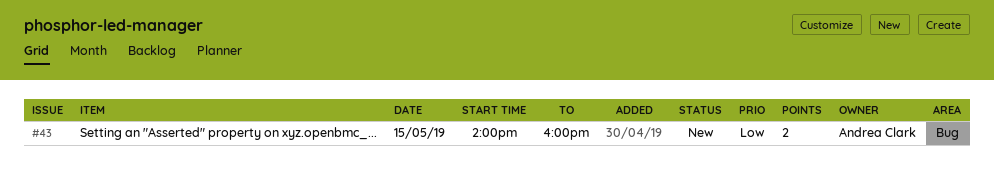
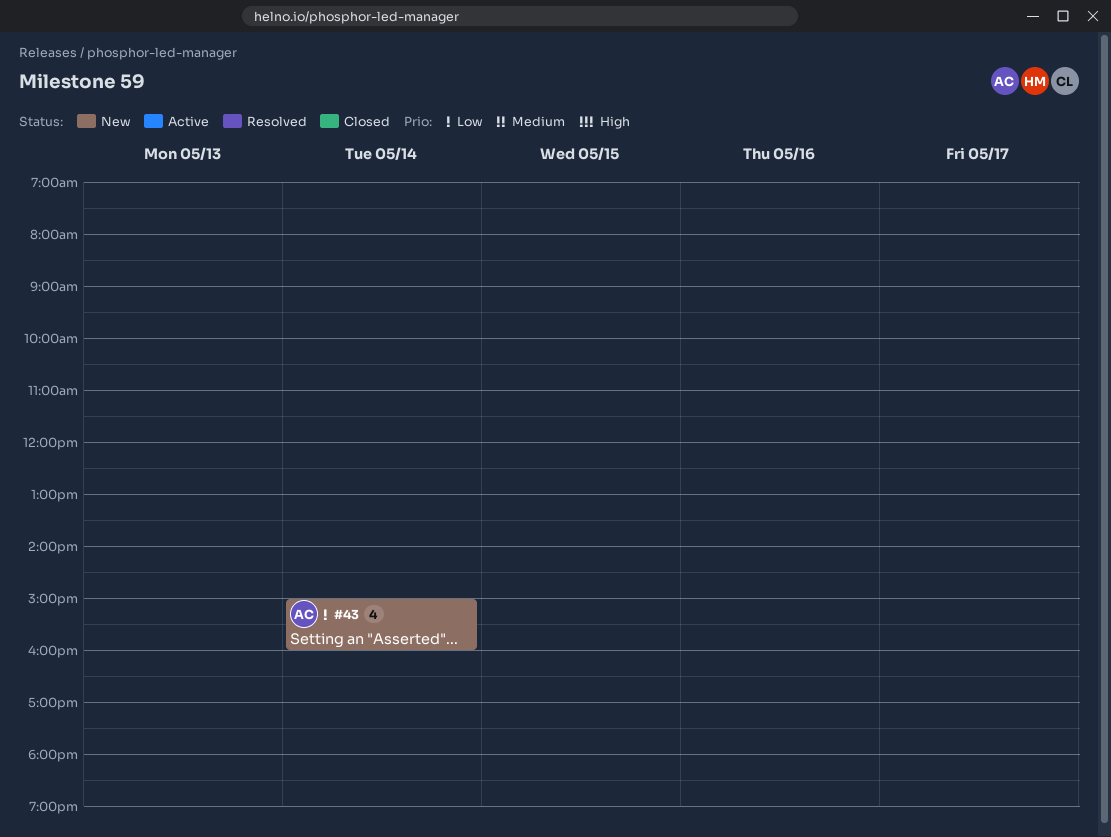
#43, estimate: 2 -> 4
#43, day: May 15 -> May 14
#43, begins: 14:00 -> 15:00

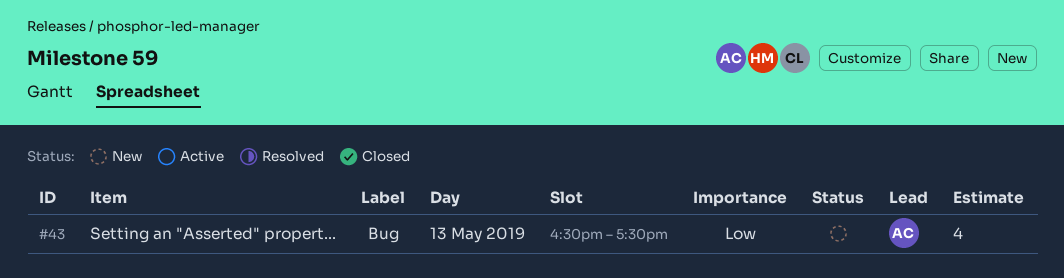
#43, day: May 14 -> May 13
#43, begins: 15:00 -> 16:30
#43, ends: 16:00 -> 17:30

